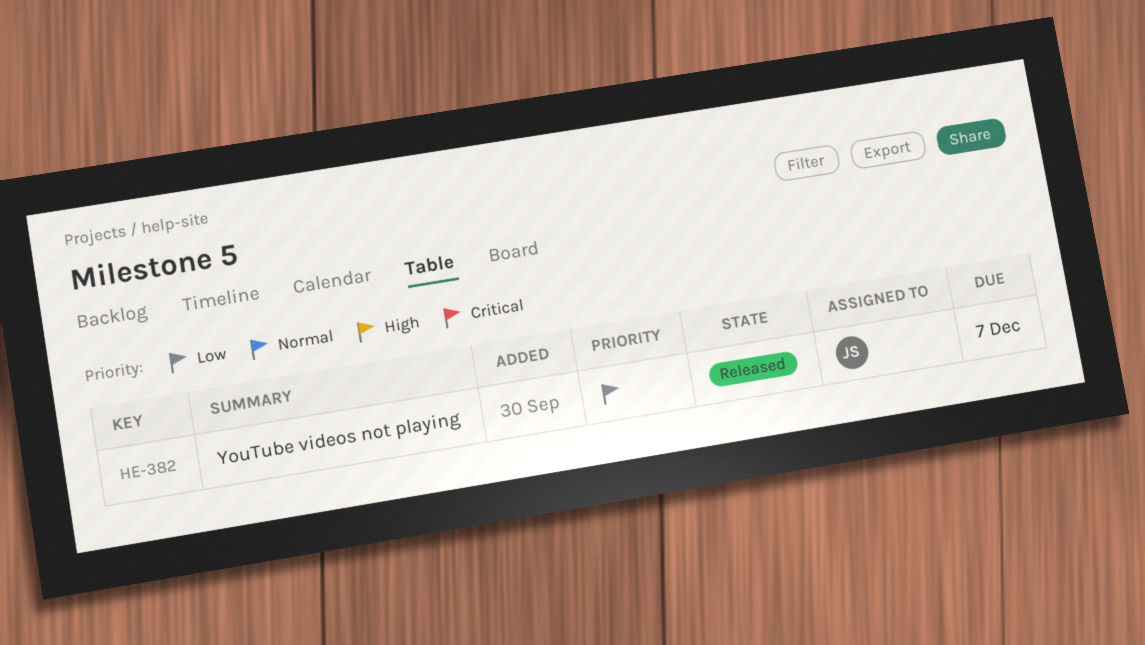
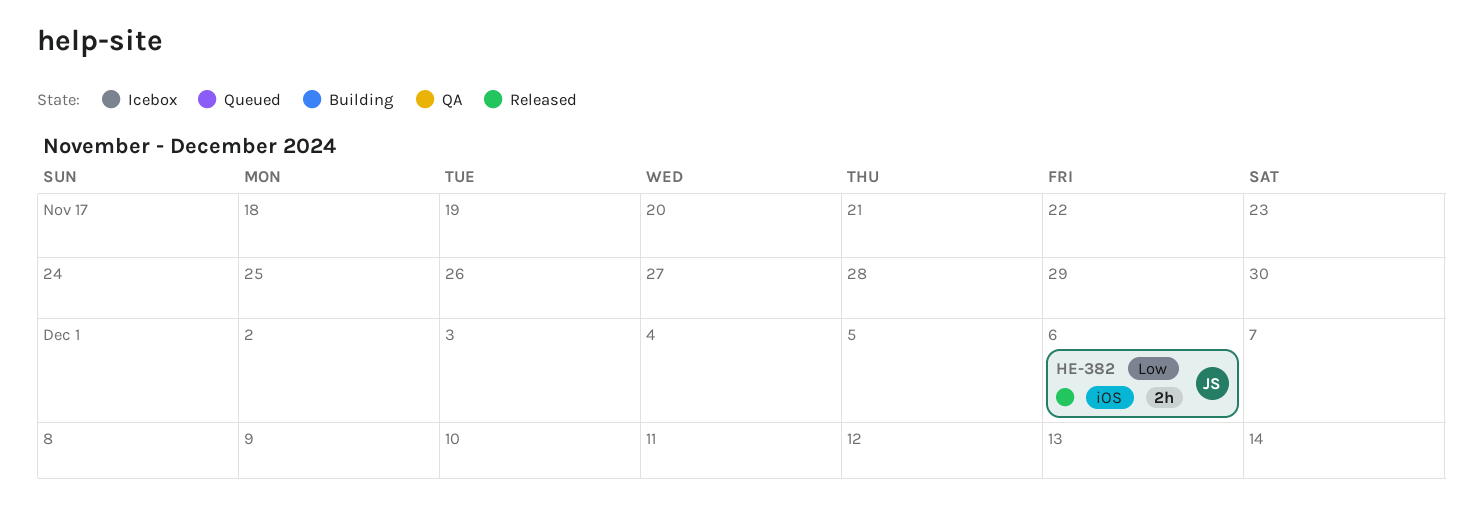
HE-382, due: Dec 7 -> Dec 6

